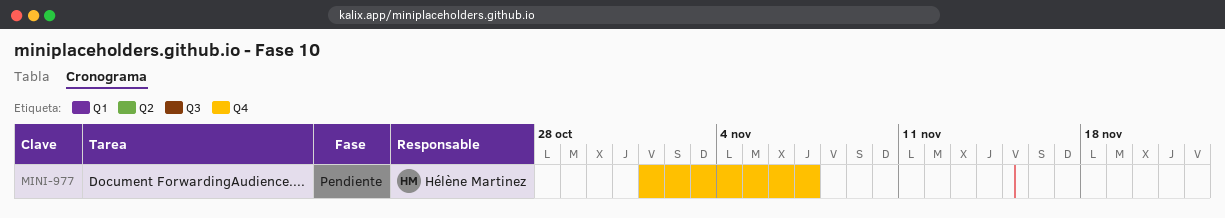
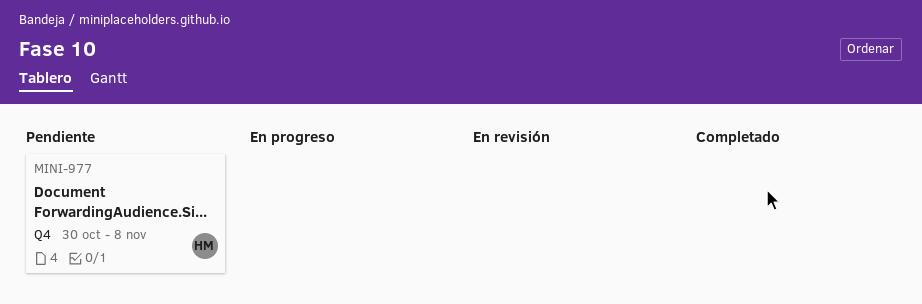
MINI-977, start: Nov 1 -> Oct 30
MINI-977, due: Nov 7 -> Nov 8

